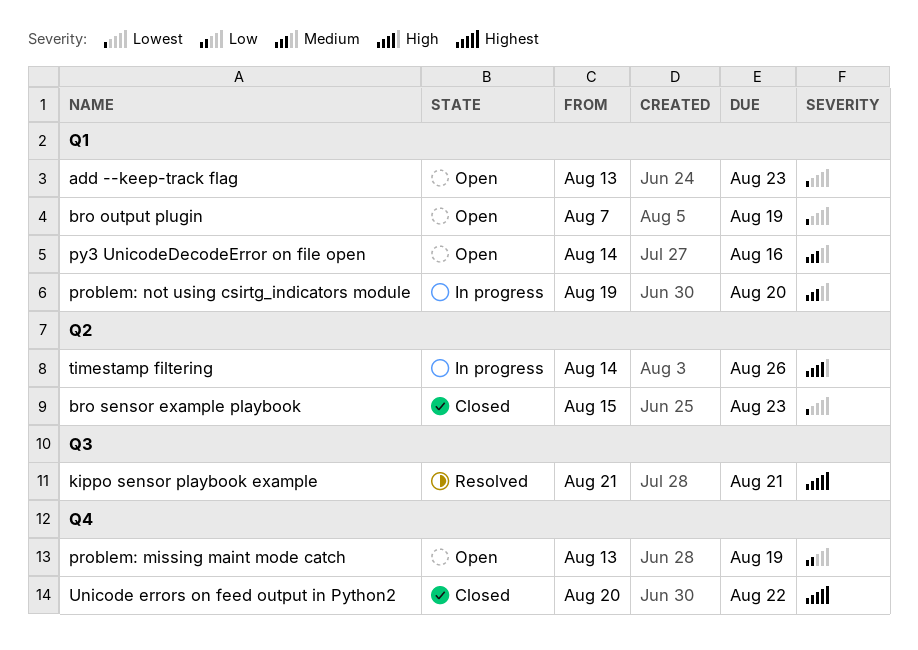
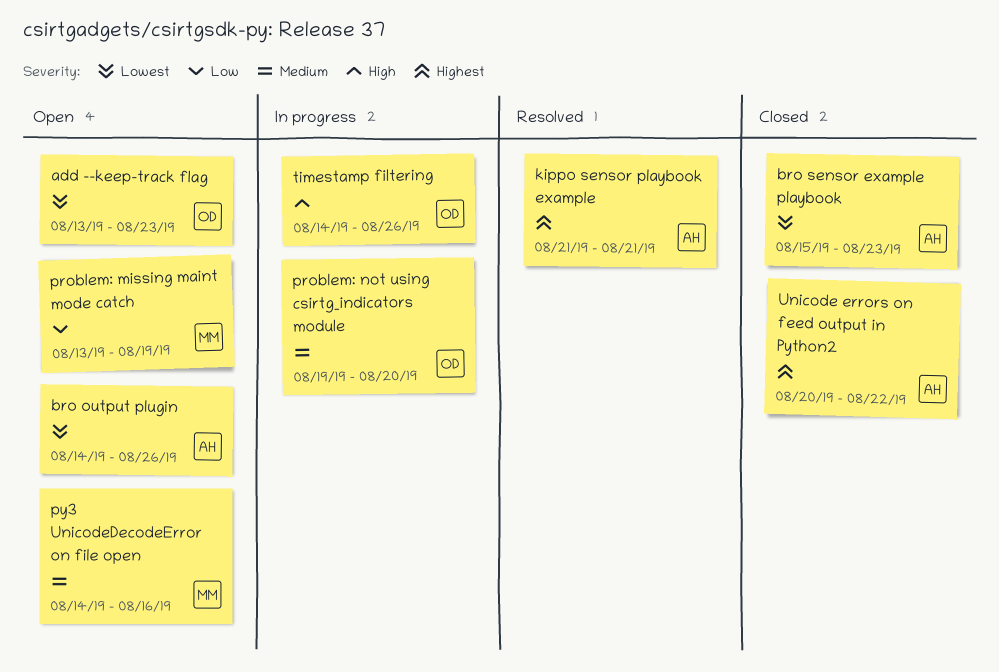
bro output plugin, start: Aug 7 -> Aug 14
bro output plugin, due: Aug 19 -> Aug 26

